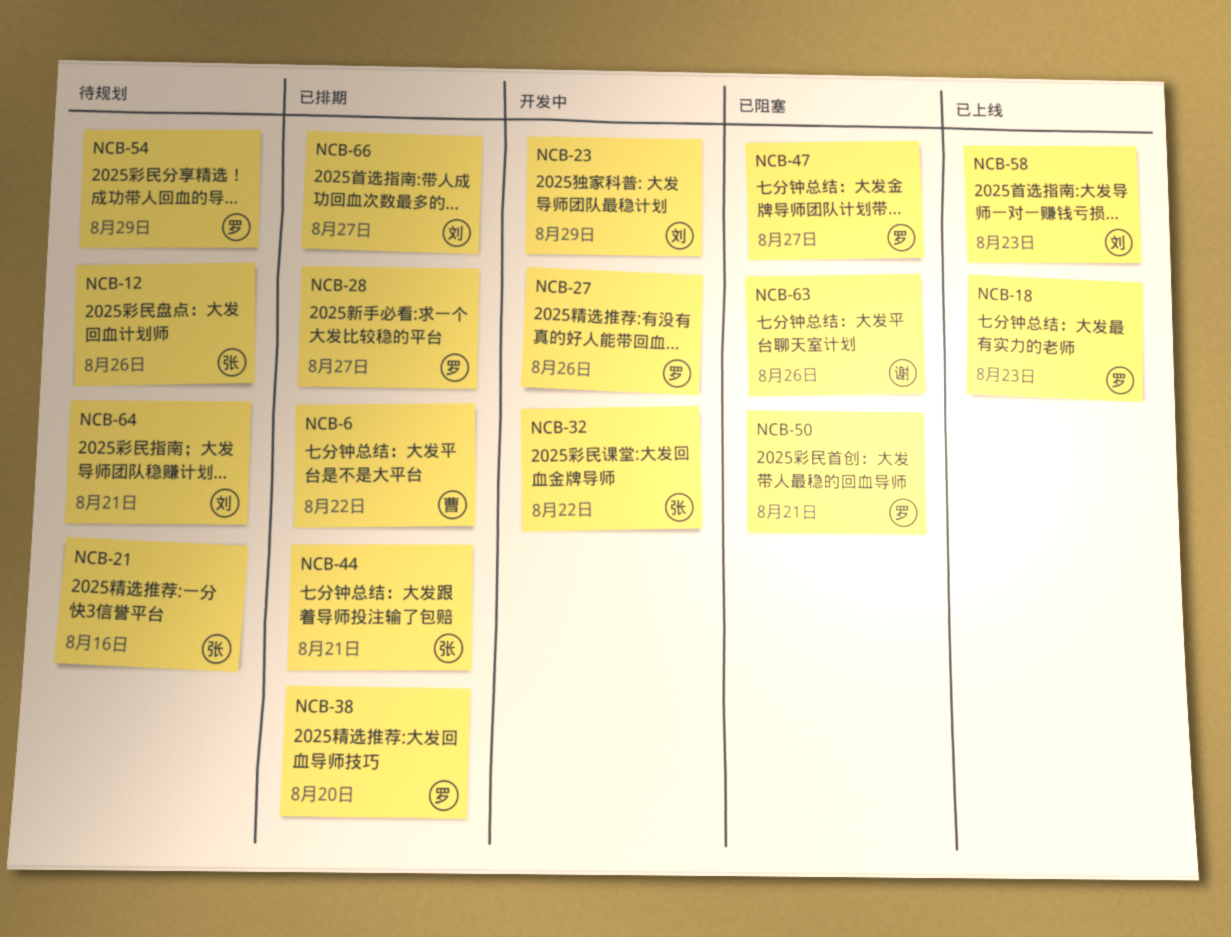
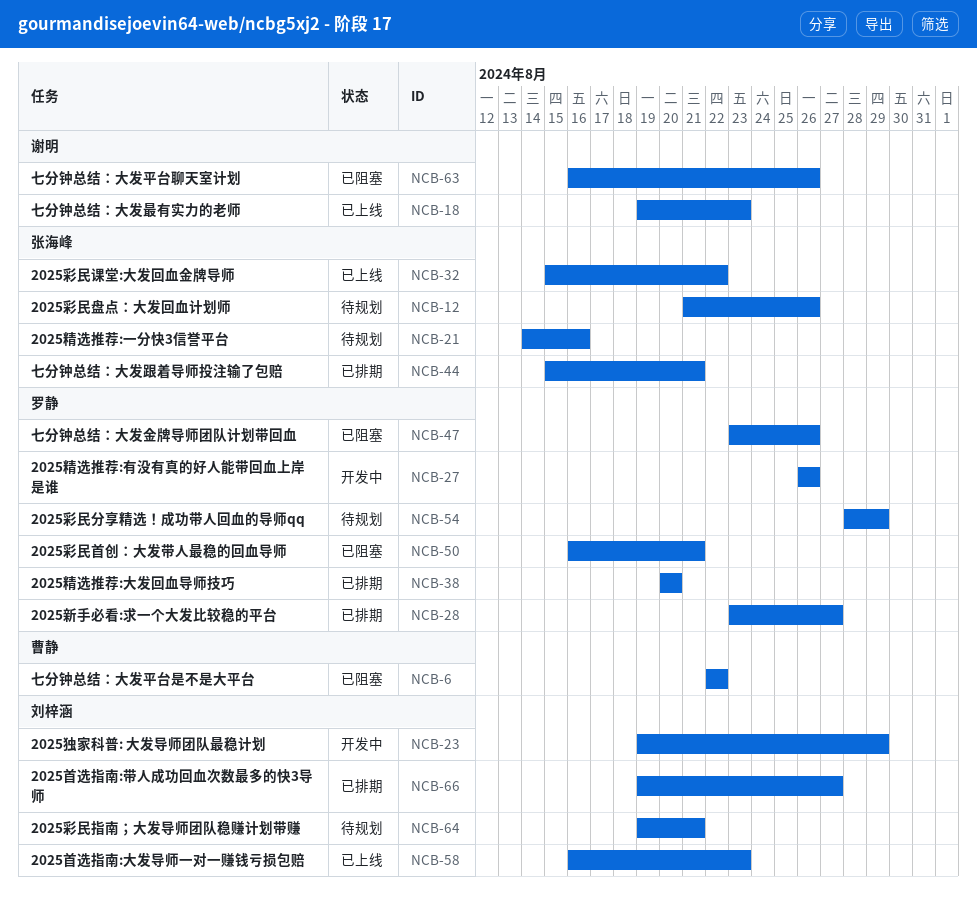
NCB-6, status: 已排期 -> 已阻塞
NCB-18, owner: 罗静 -> 谢明
NCB-32, status: 开发中 -> 已上线
NCB-47, due: Aug 27 -> Aug 26

